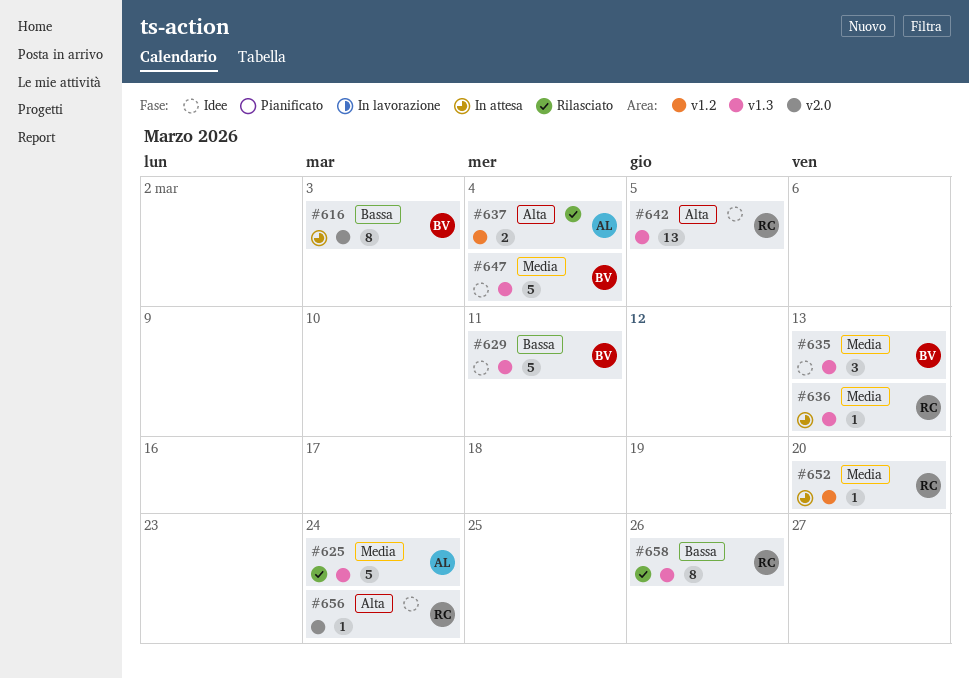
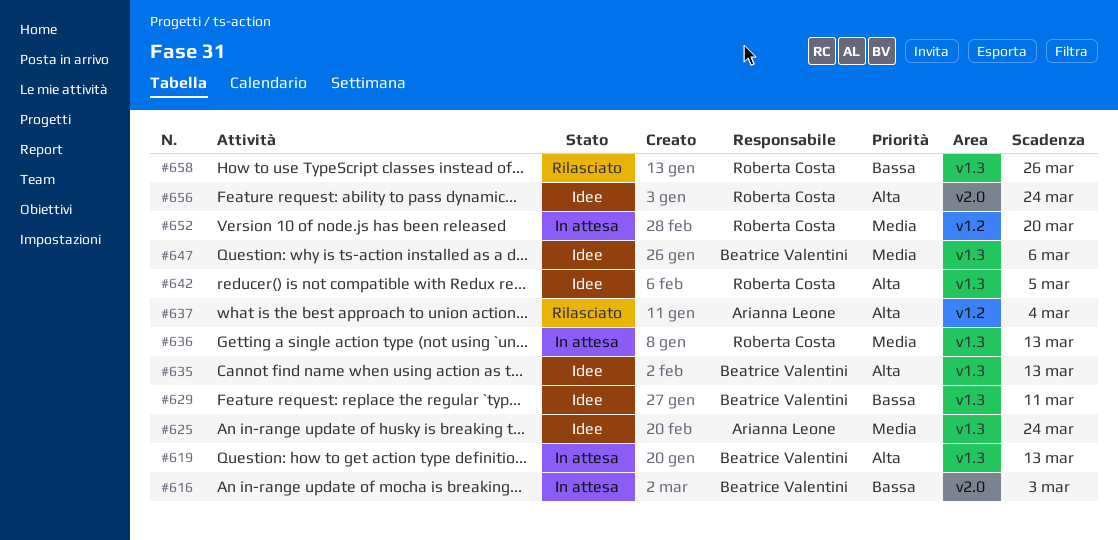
#619: none -> present
#625, status: Rilasciato -> Idee
#635, priority: Media -> Alta
#647, due: Mar 4 -> Mar 6

